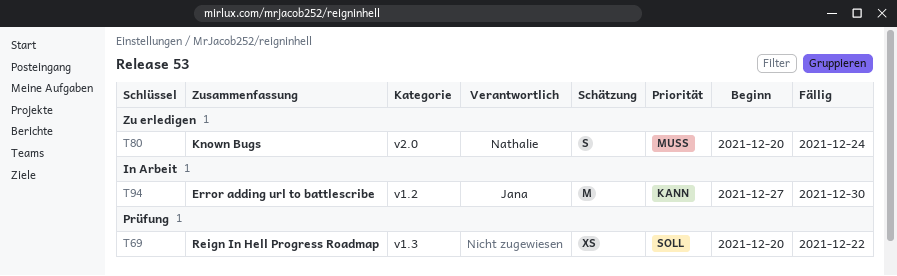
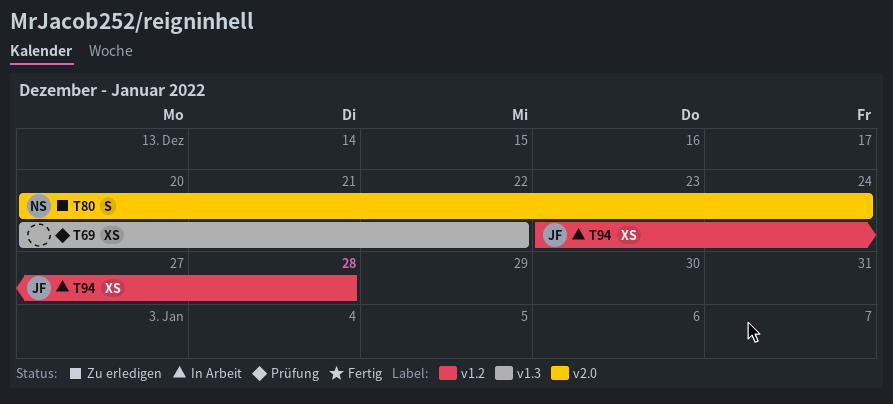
T94, estimate: M -> XS
T94, start: Dec 27 -> Dec 23
T94, due: Dec 30 -> Dec 28

